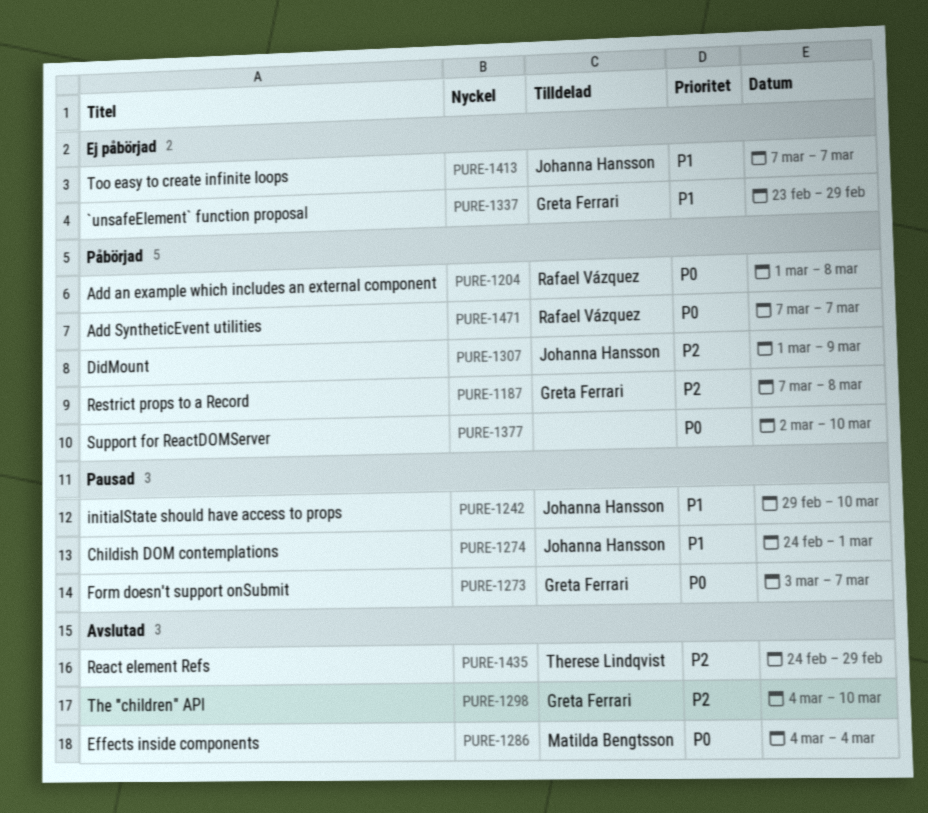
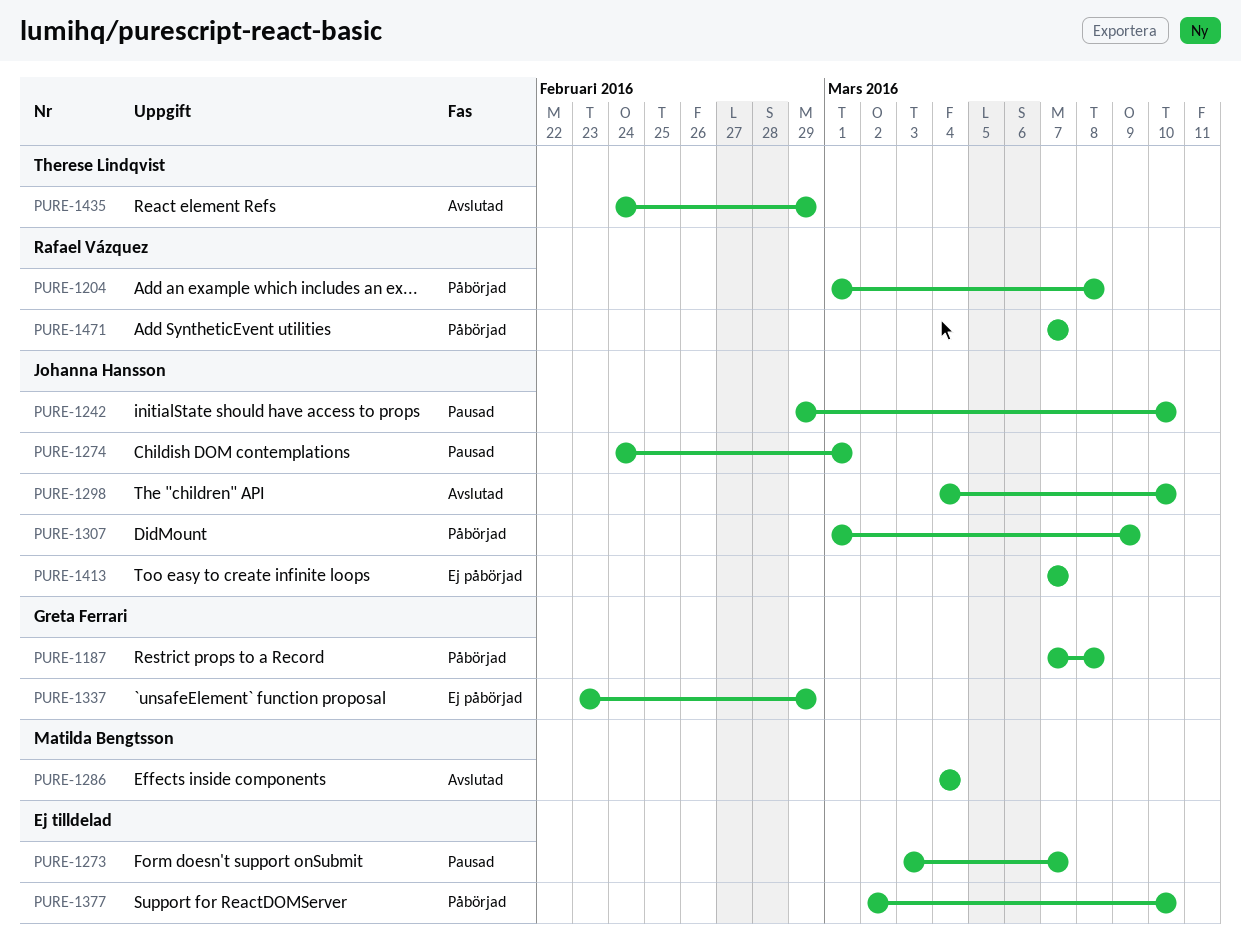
PURE-1273, owner: Greta Ferrari -> none
PURE-1298, owner: Greta Ferrari -> Johanna Hansson

